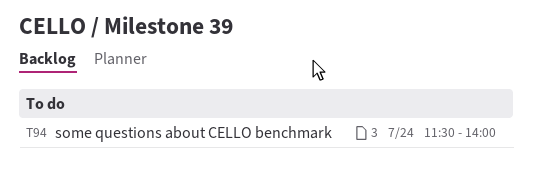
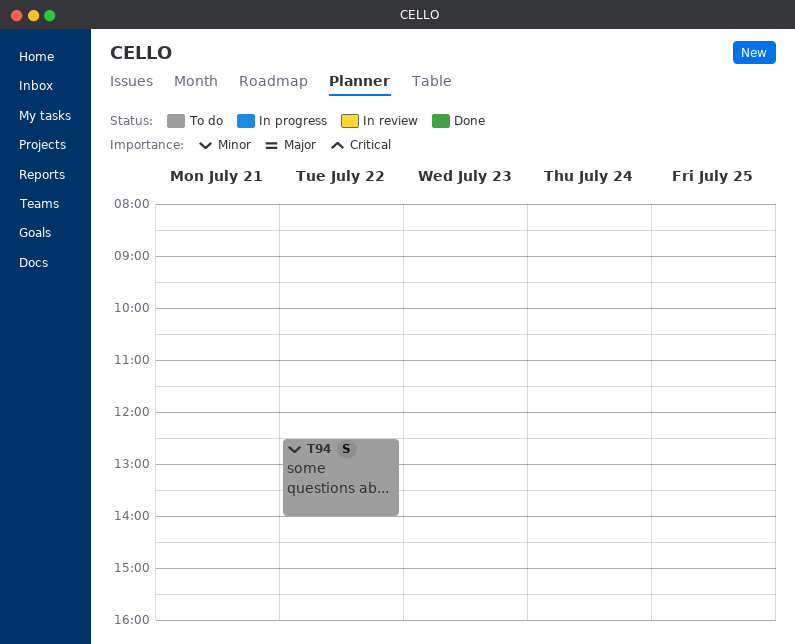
T94, day: Jul 24 -> Jul 22
T94, begins: 11:30 -> 12:30

